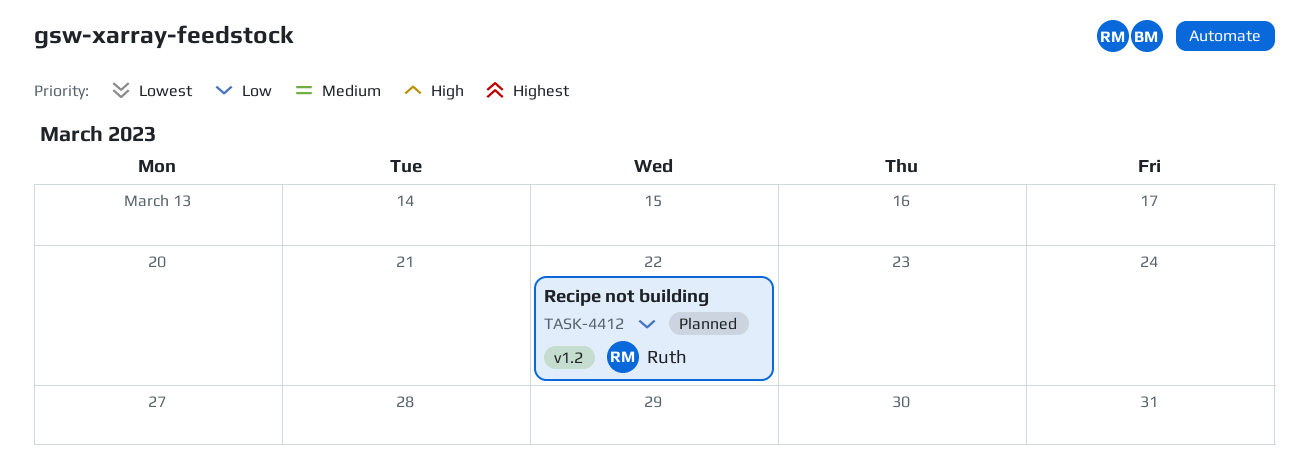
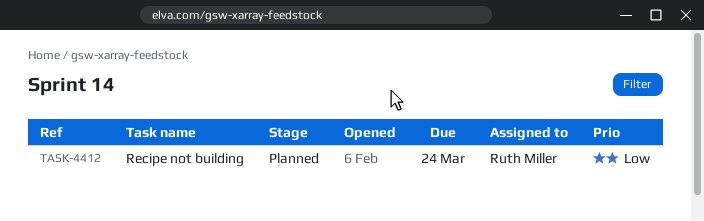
TASK-4412, due: Mar 22 -> Mar 24

